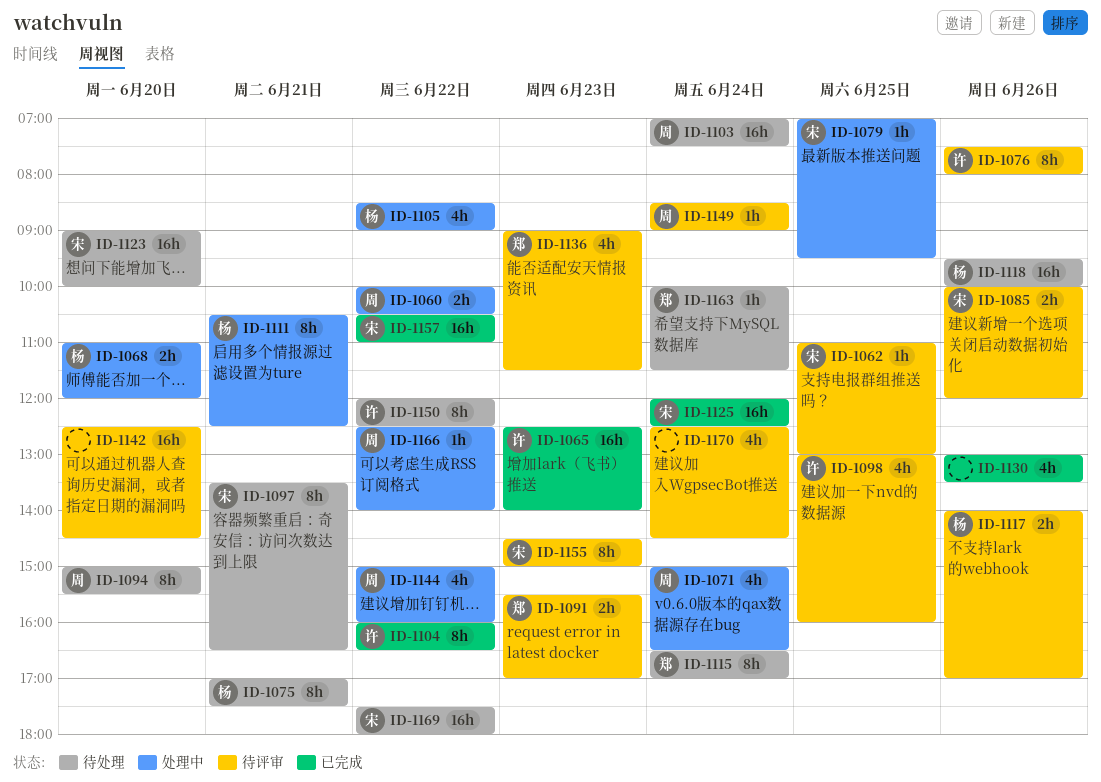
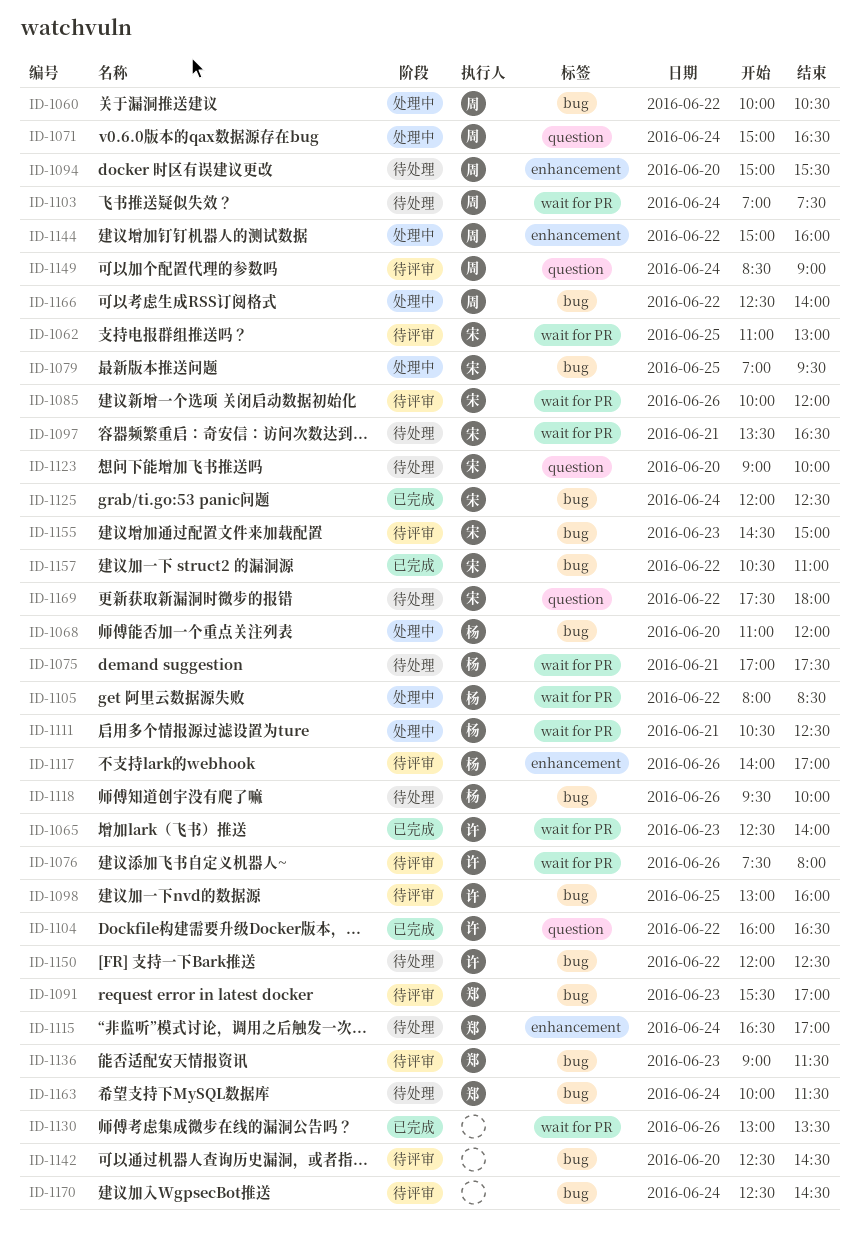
ID-1105, begins: 08:30 -> 08:00
ID-1105, ends: 09:00 -> 08:30

